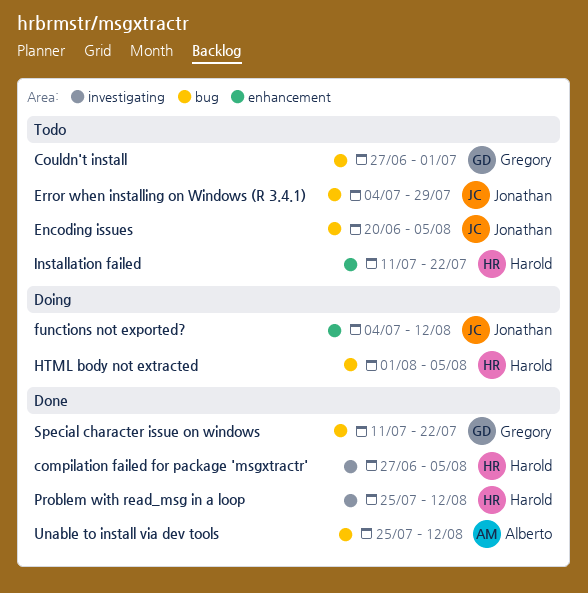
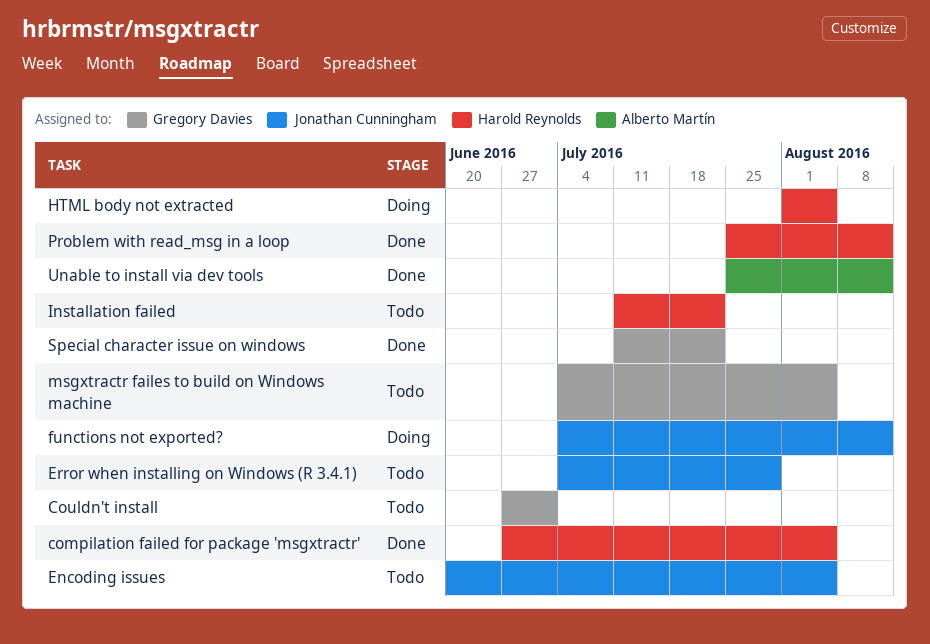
msgxtractr failes to build on Windows machine: none -> present

